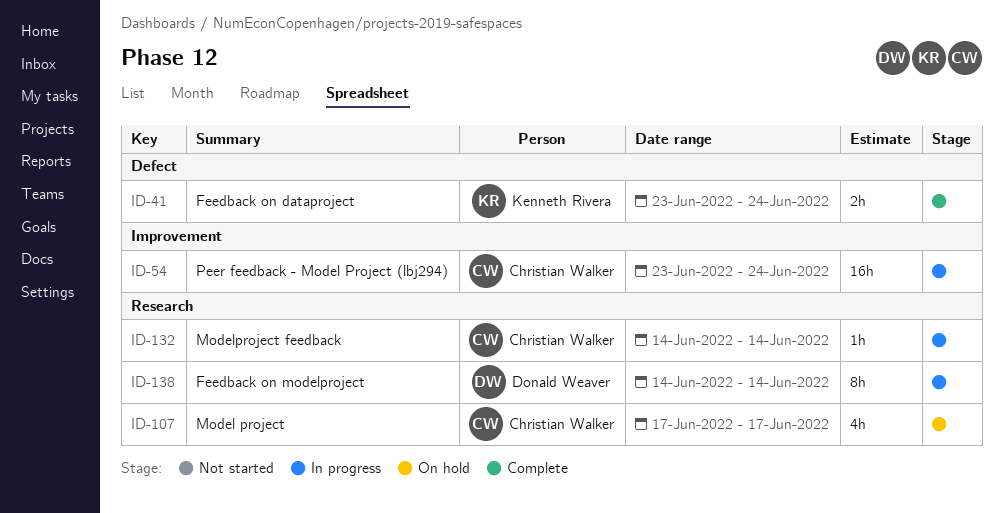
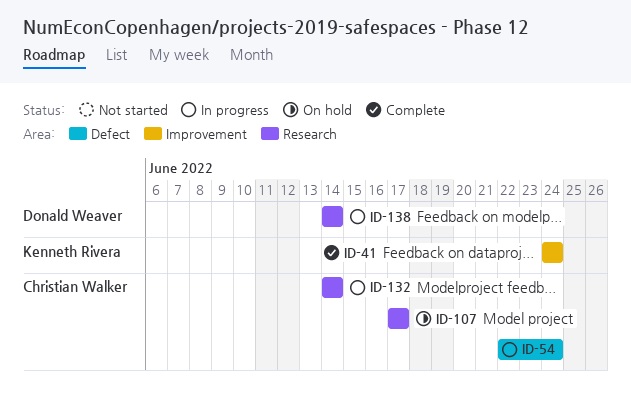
ID-41, label: Defect -> Improvement
ID-41, start: Jun 23 -> Jun 24
ID-54, label: Improvement -> Defect
ID-54, start: Jun 23 -> Jun 22

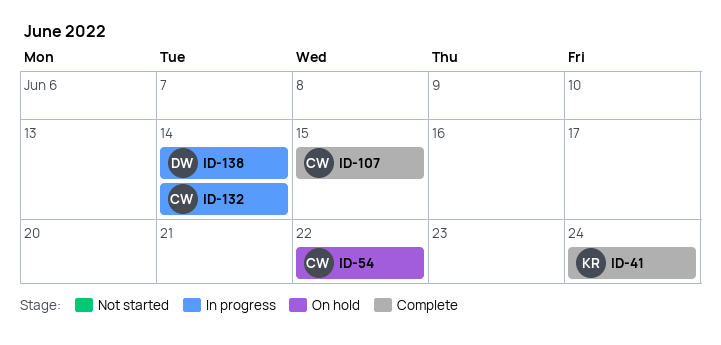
ID-54, status: In progress -> On hold
ID-54, due: Jun 24 -> Jun 22
ID-107, status: On hold -> Complete
ID-107, start: Jun 17 -> Jun 15
ID-107, due: Jun 17 -> Jun 15

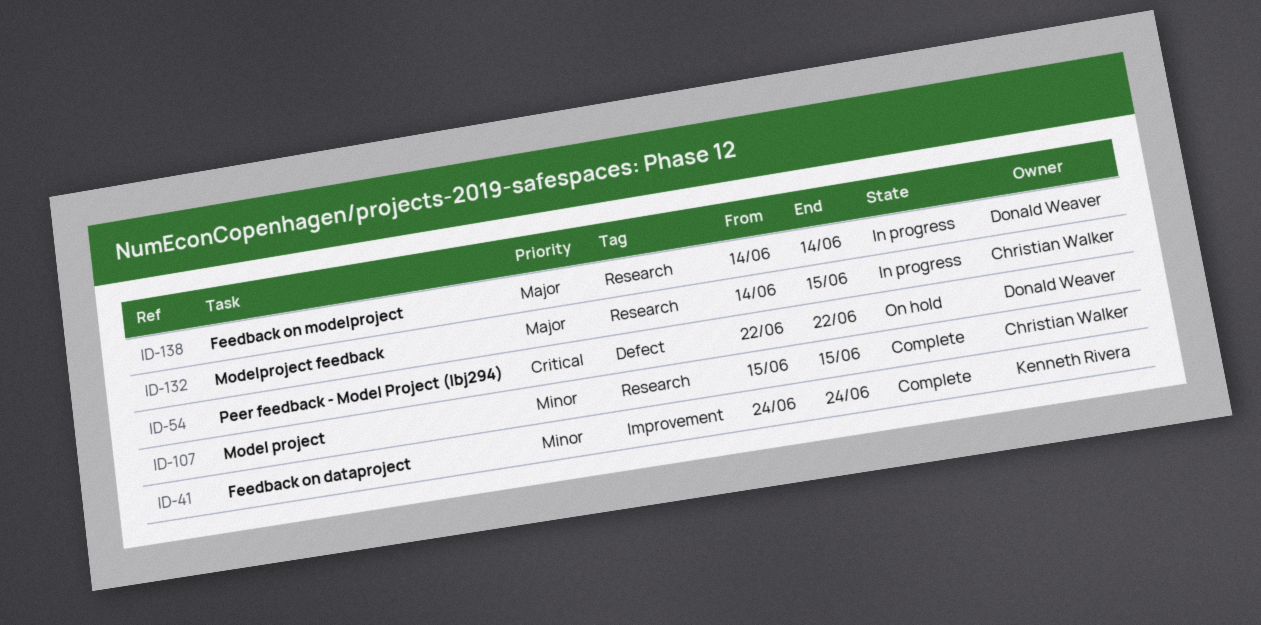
ID-54, owner: Christian Walker -> Donald Weaver
ID-132, due: Jun 14 -> Jun 15

